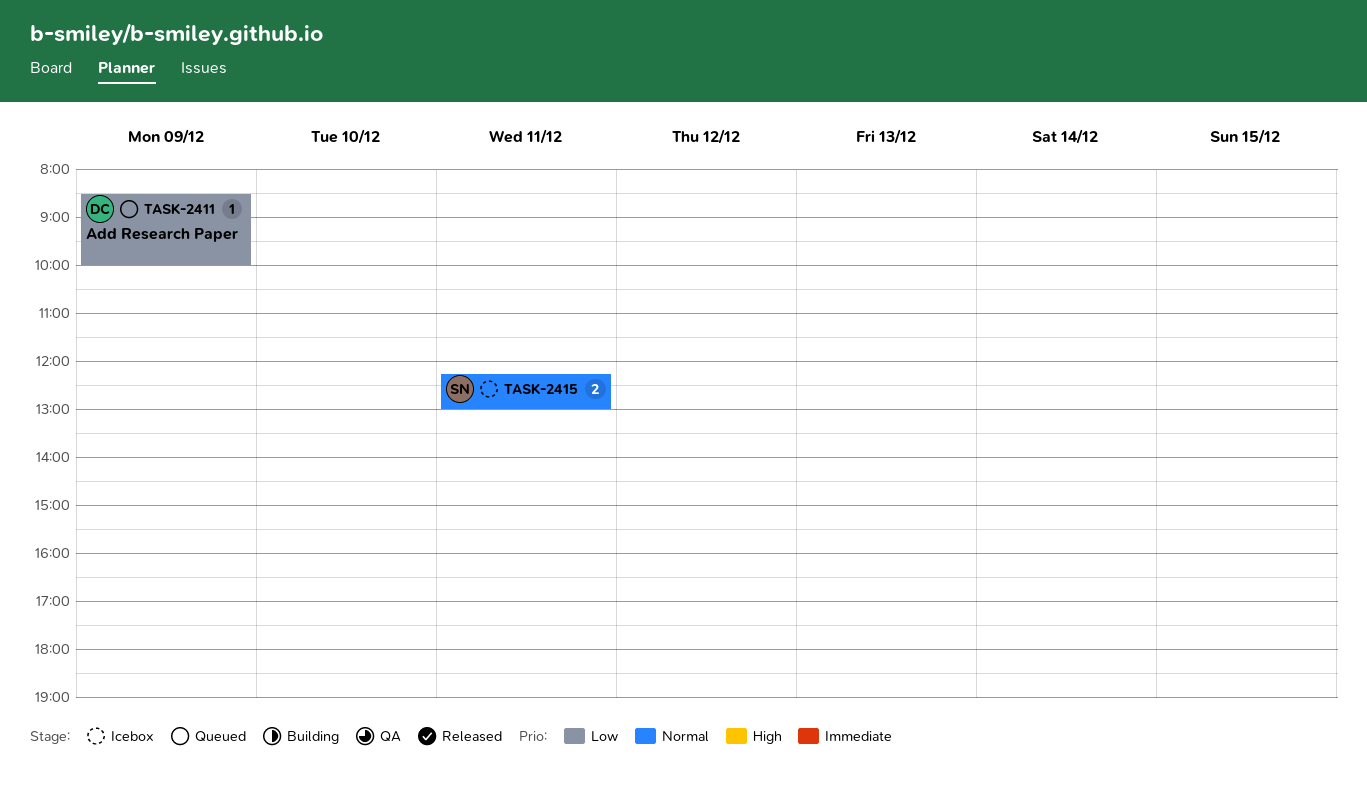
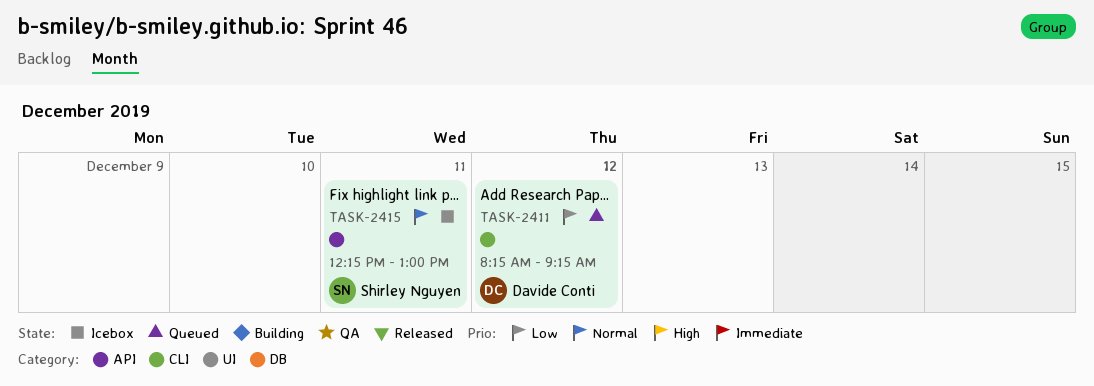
TASK-2411, day: Dec 9 -> Dec 12
TASK-2411, begins: 08:30 -> 08:15
TASK-2411, ends: 10:00 -> 09:15

